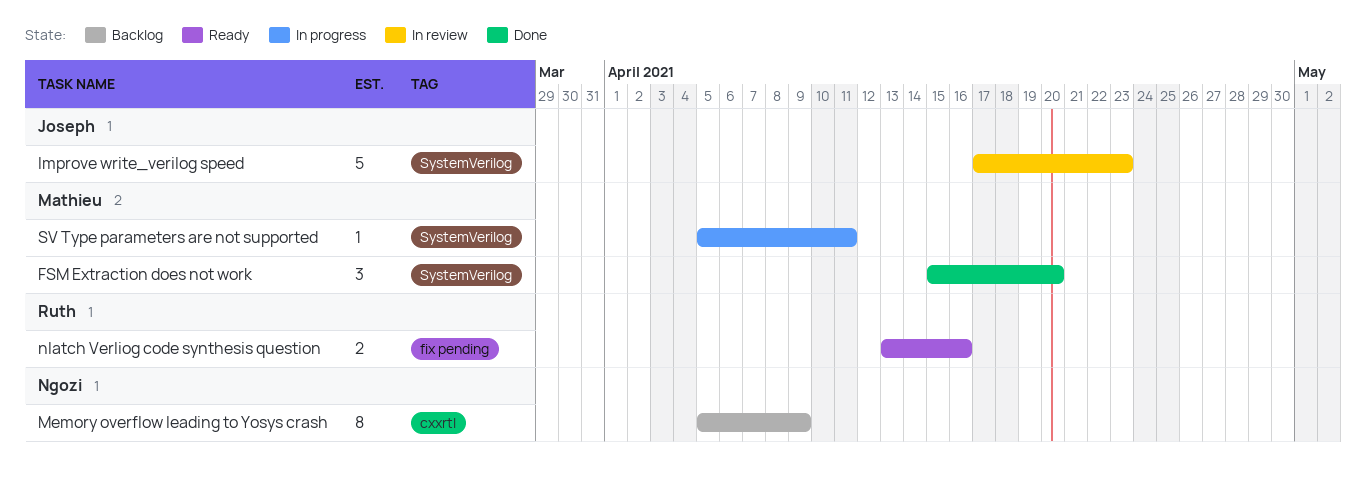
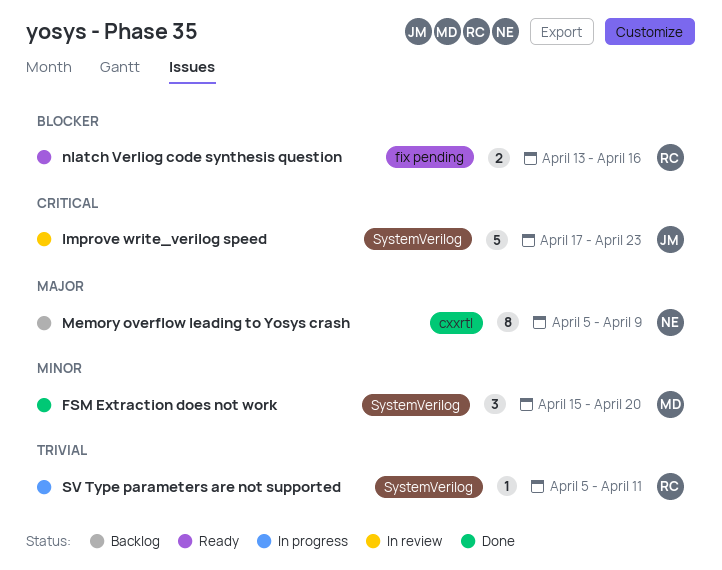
SV Type parameters are not supported, owner: Mathieu -> Ruth

